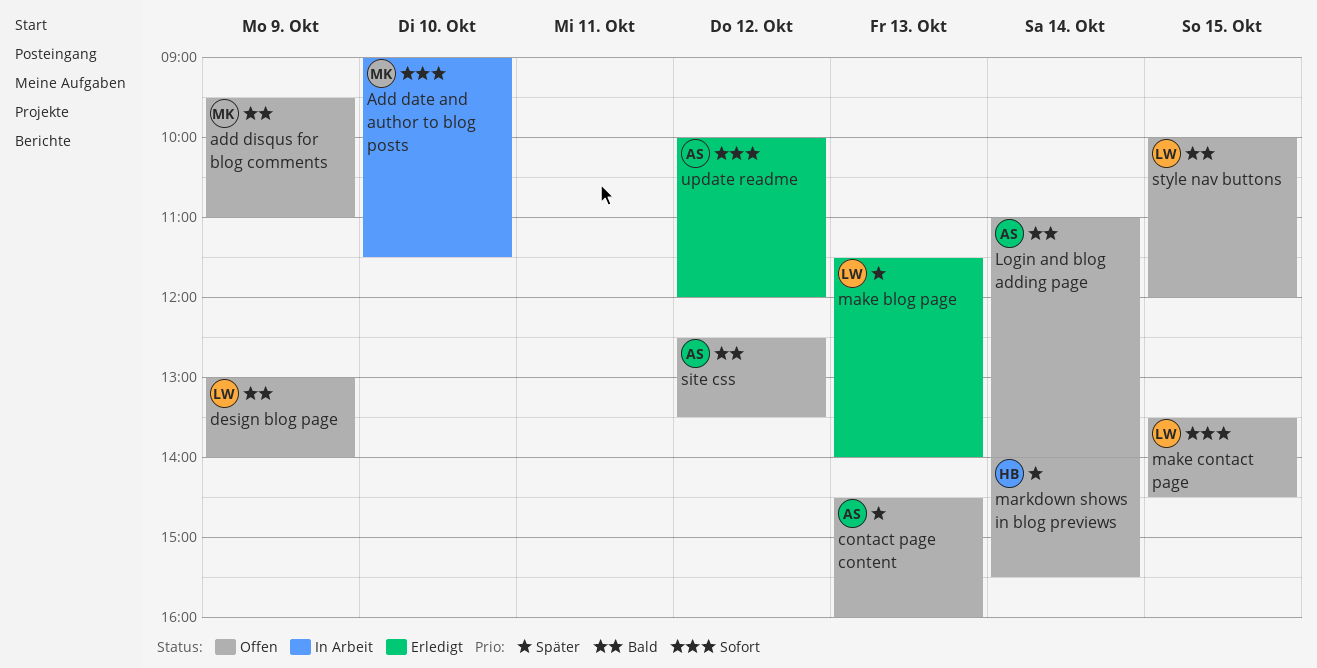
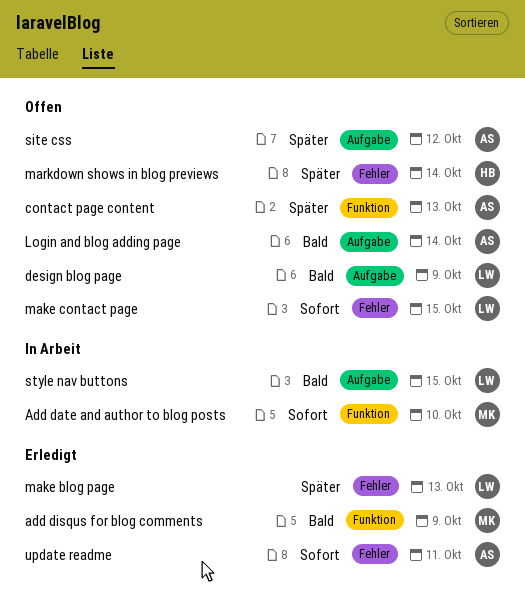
add disqus for blog comments, status: Offen -> Erledigt
site css, priority: Bald -> Später
style nav buttons, status: Offen -> In Arbeit
update readme, day: Oct 12 -> Oct 11

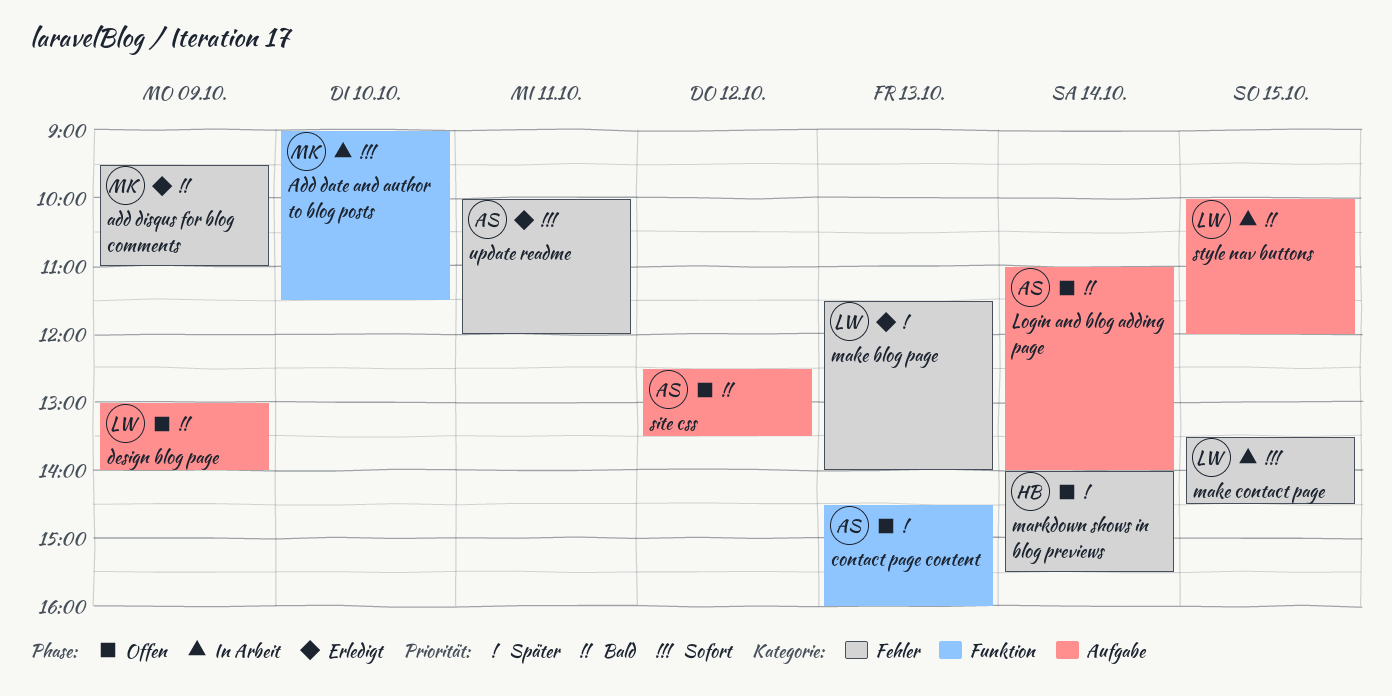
add disqus for blog comments, label: Funktion -> Fehler
make contact page, status: Offen -> In Arbeit
site css, priority: Später -> Bald

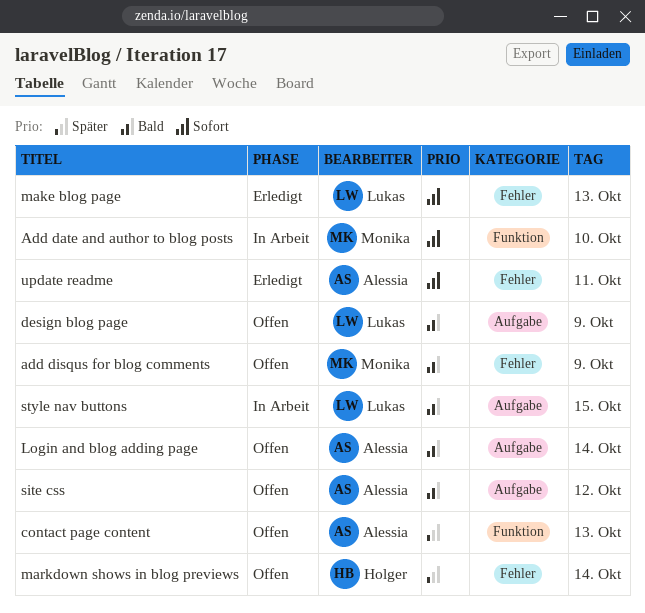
add disqus for blog comments, status: Erledigt -> Offen
make blog page, priority: Später -> Sofort
make contact page: present -> none

